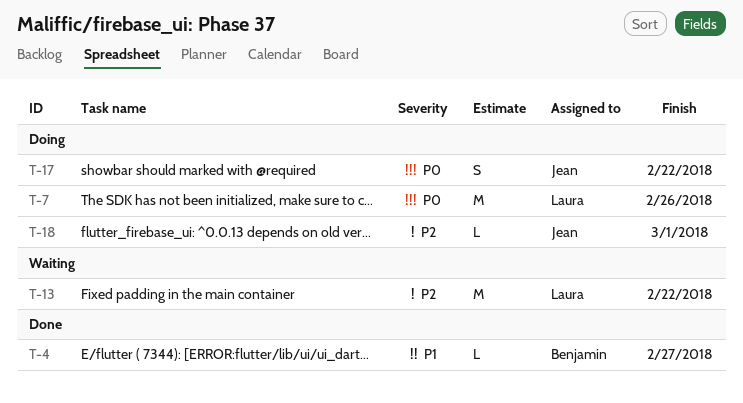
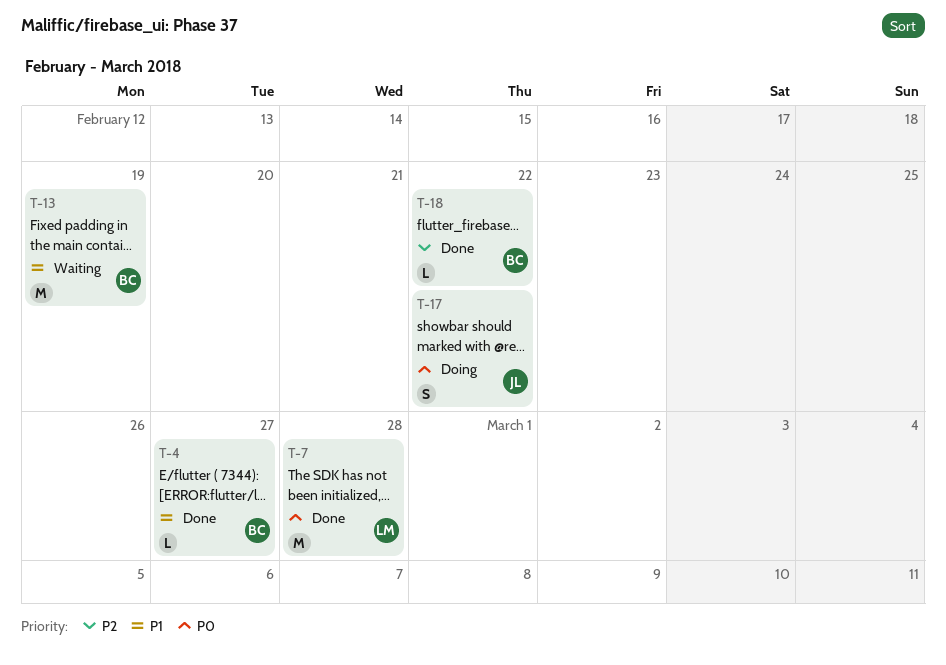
T-7, status: Doing -> Done
T-7, due: Feb 26 -> Feb 28
T-13, owner: Laura -> Benjamin
T-13, priority: P2 -> P1
T-13, due: Feb 22 -> Feb 19
T-18, status: Doing -> Done
T-18, owner: Jean -> Benjamin
T-18, due: Mar 1 -> Feb 22

